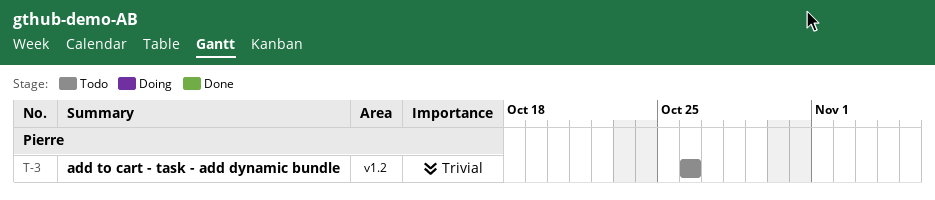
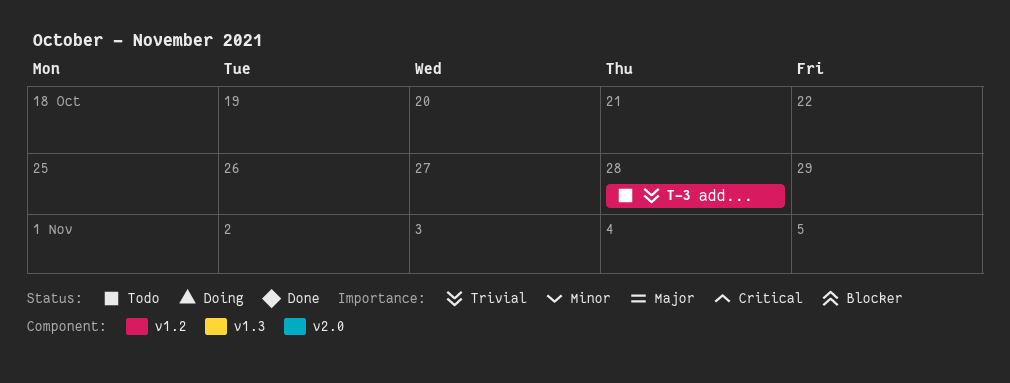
T-3, start: Oct 26 -> Oct 28
T-3, due: Oct 26 -> Oct 28

